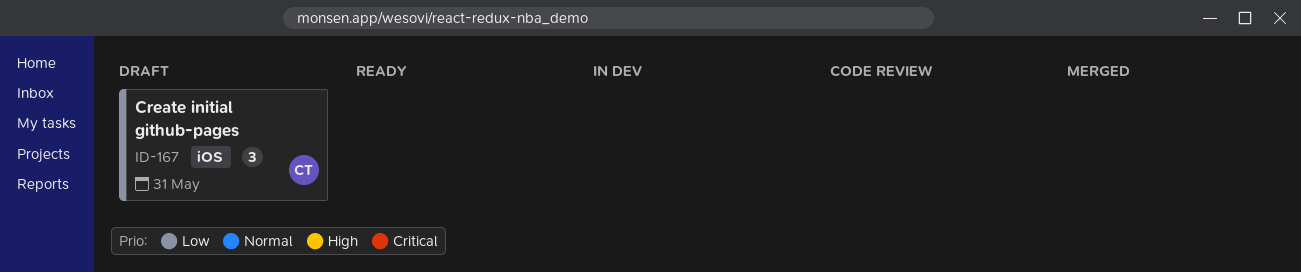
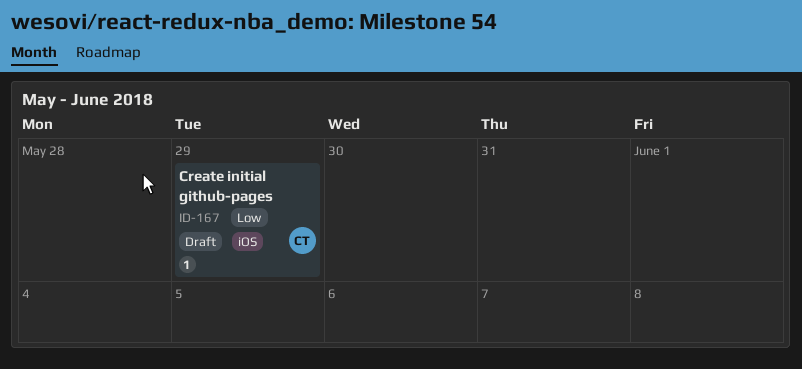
ID-167, estimate: 3 -> 1
ID-167, due: May 31 -> May 29

